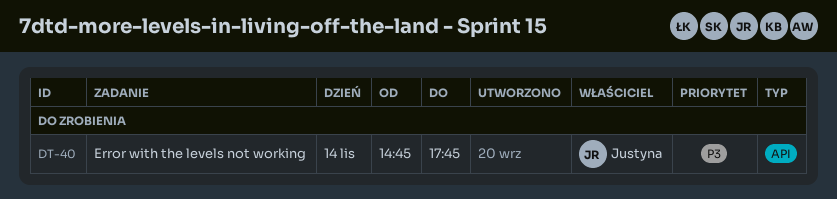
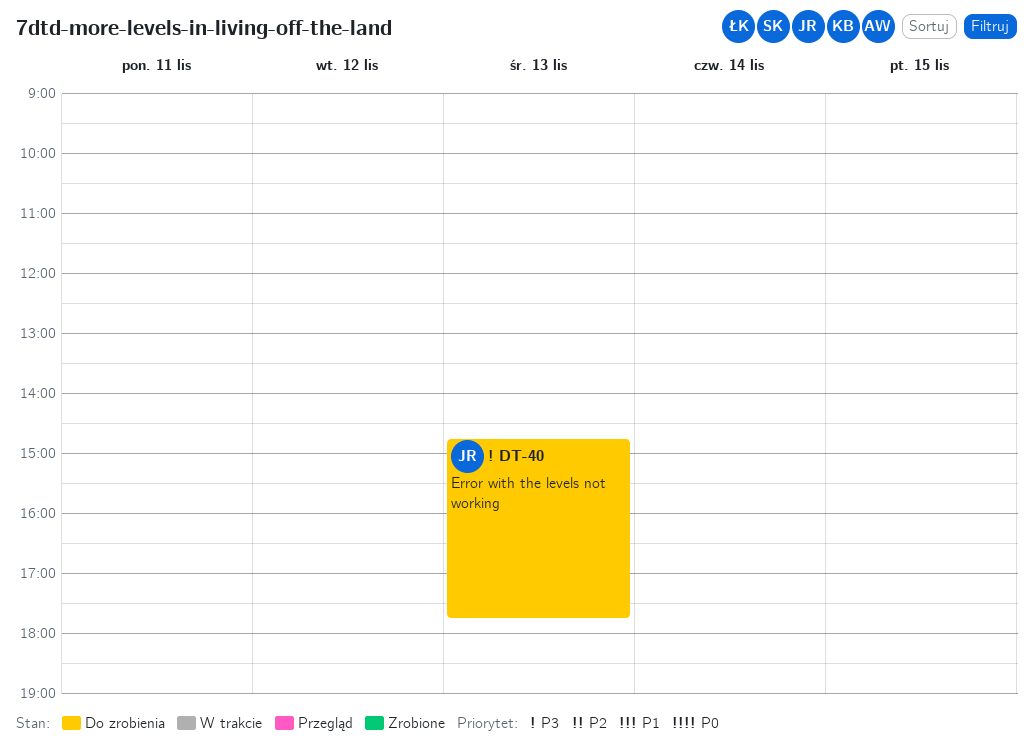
DT-40, day: Nov 14 -> Nov 13

